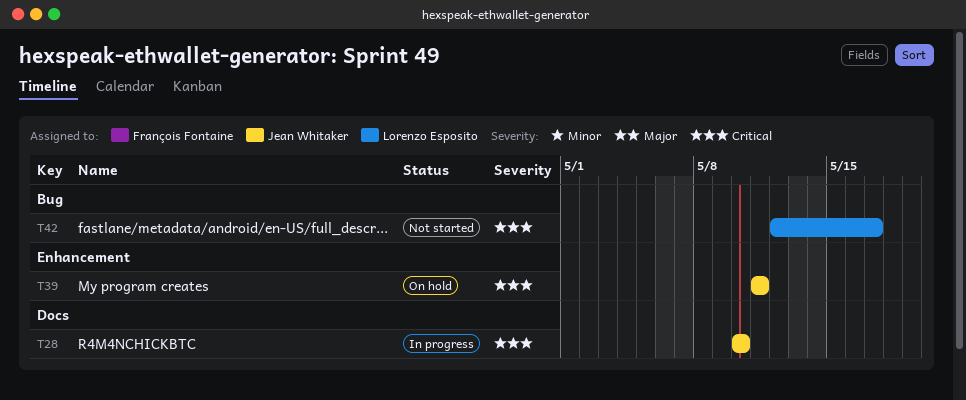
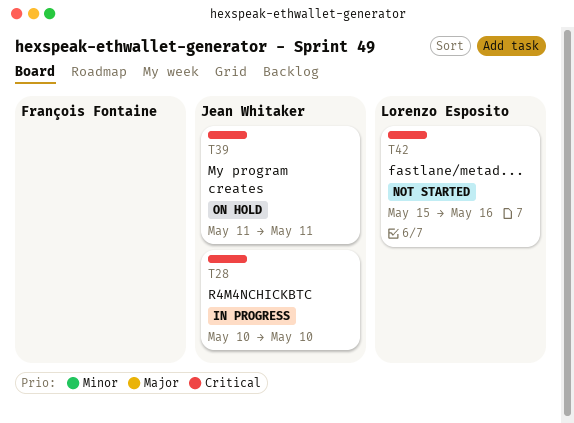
T42, start: May 12 -> May 15
T42, due: May 17 -> May 16

